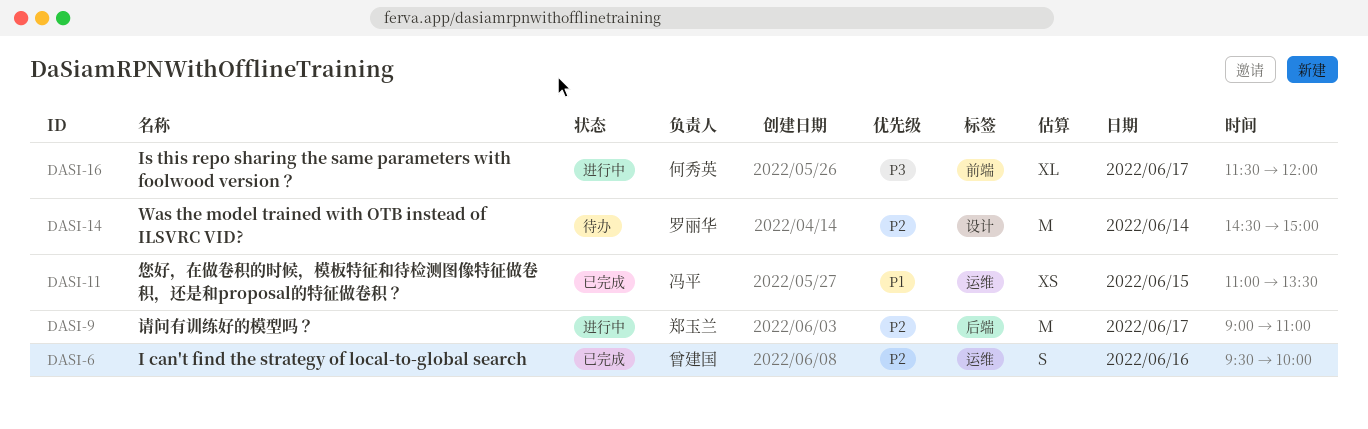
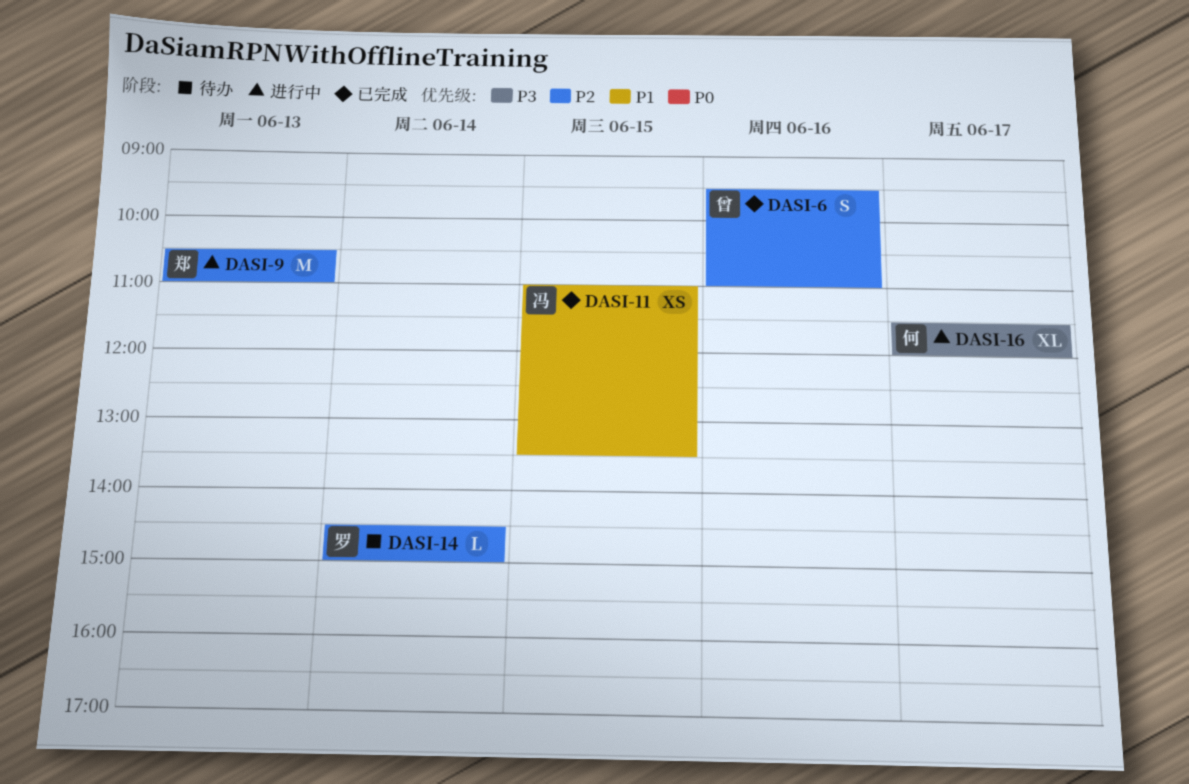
DASI-6, ends: 10:00 -> 11:00
DASI-9, day: Jun 17 -> Jun 13
DASI-9, begins: 09:00 -> 10:30
DASI-14, estimate: M -> L

